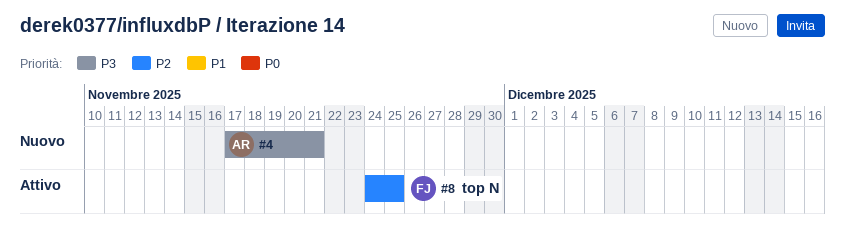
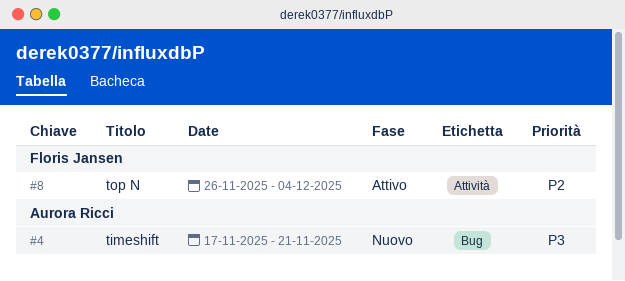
#8, start: Nov 24 -> Nov 26
#8, due: Nov 25 -> Dec 4

